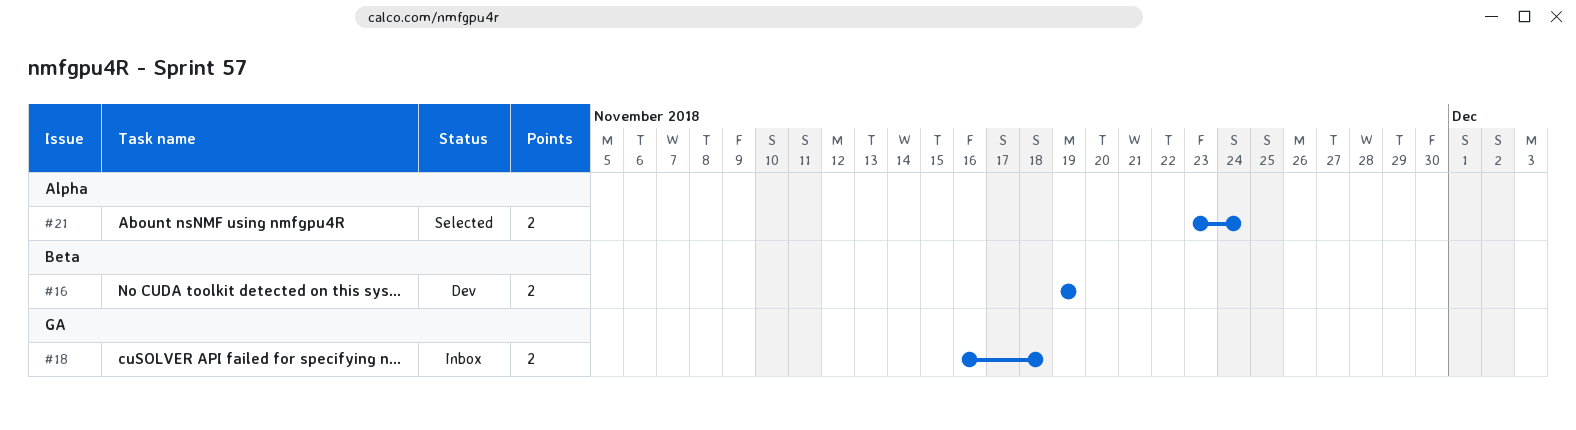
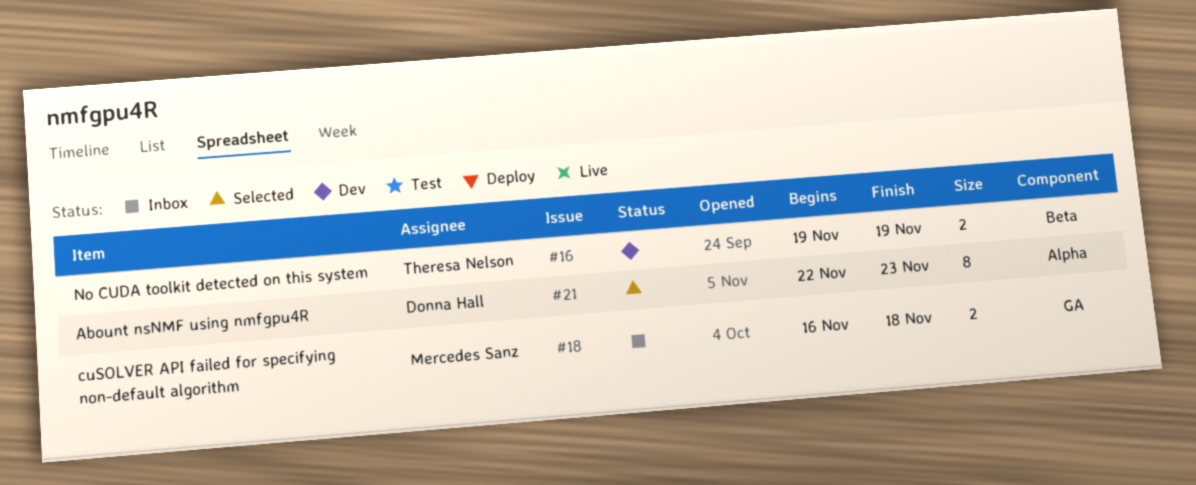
#21, estimate: 2 -> 8
#21, start: Nov 23 -> Nov 22
#21, due: Nov 24 -> Nov 23

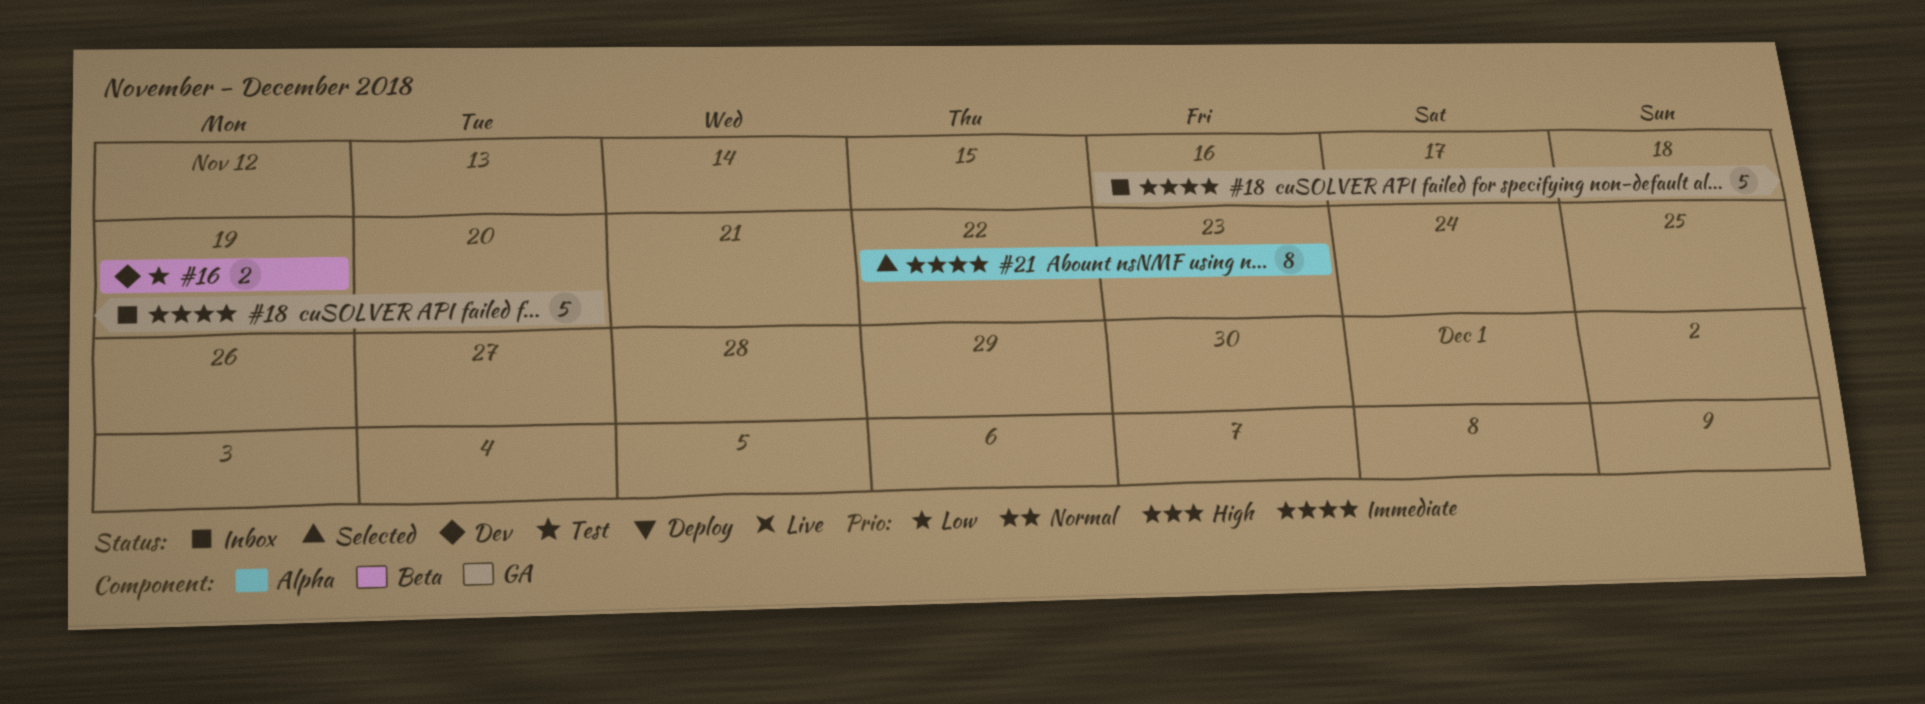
#18, estimate: 2 -> 5
#18, due: Nov 18 -> Nov 20

